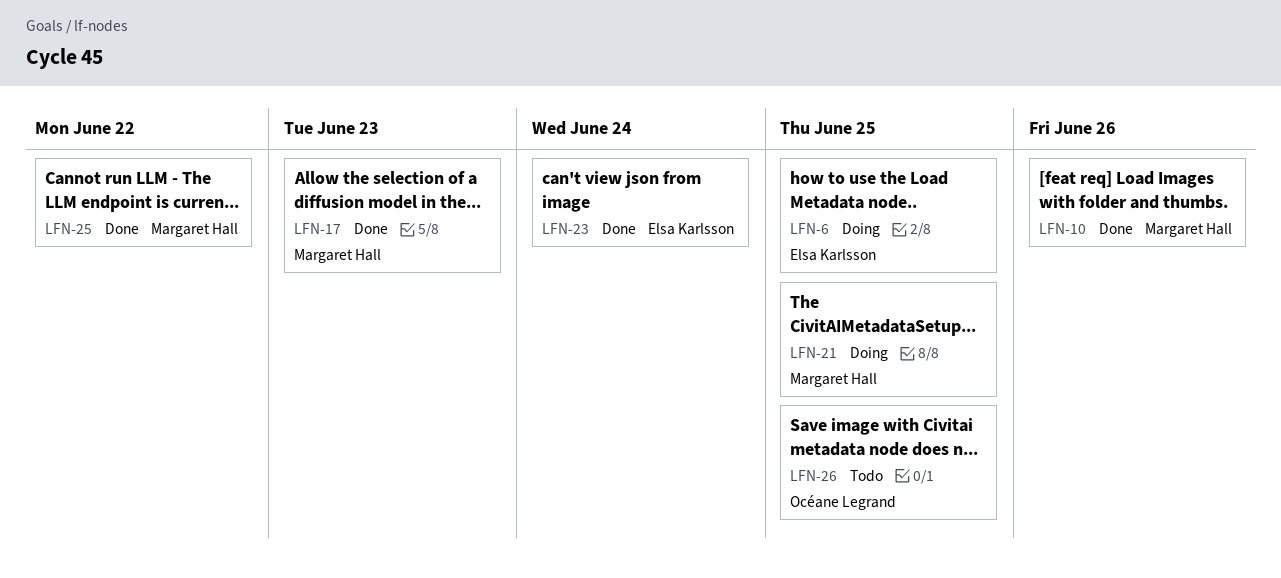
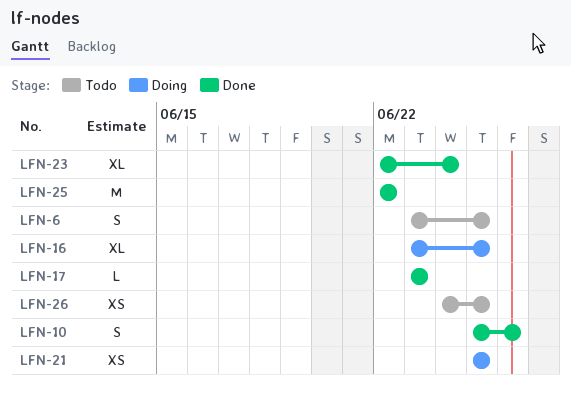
LFN-6, status: Doing -> Todo
LFN-16: none -> present

